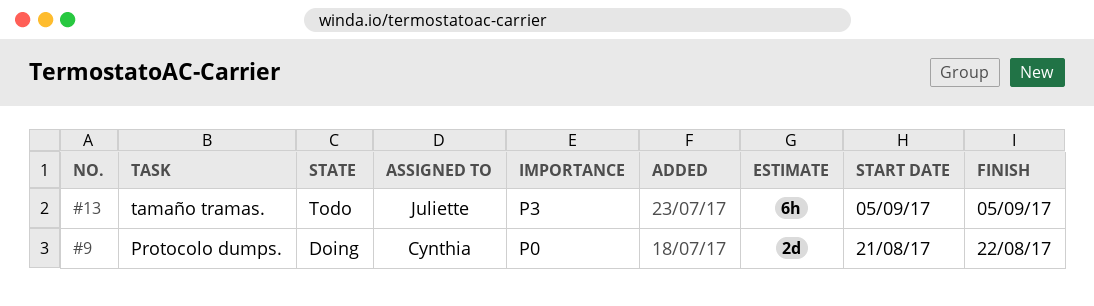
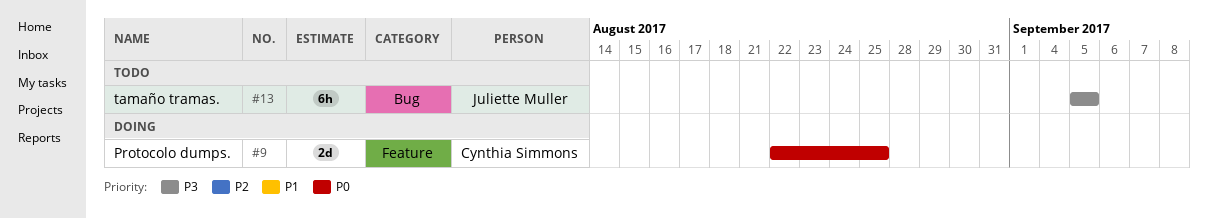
#9, start: Aug 21 -> Aug 22
#9, due: Aug 22 -> Aug 25

